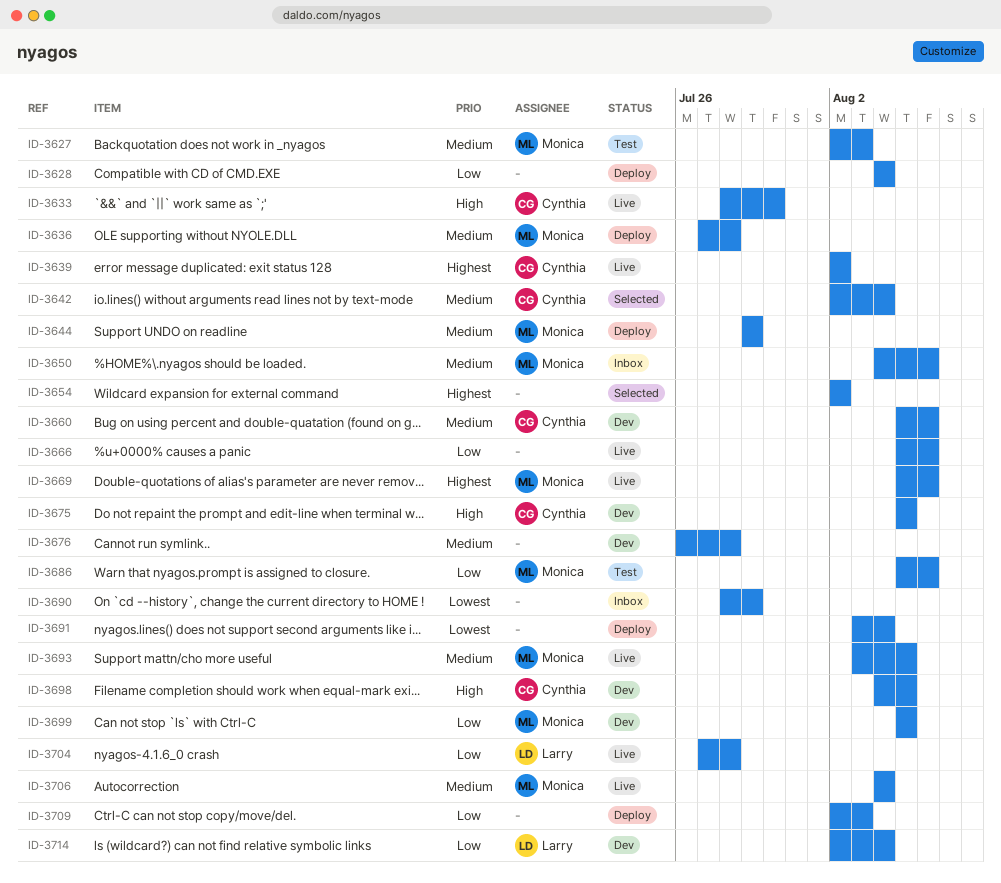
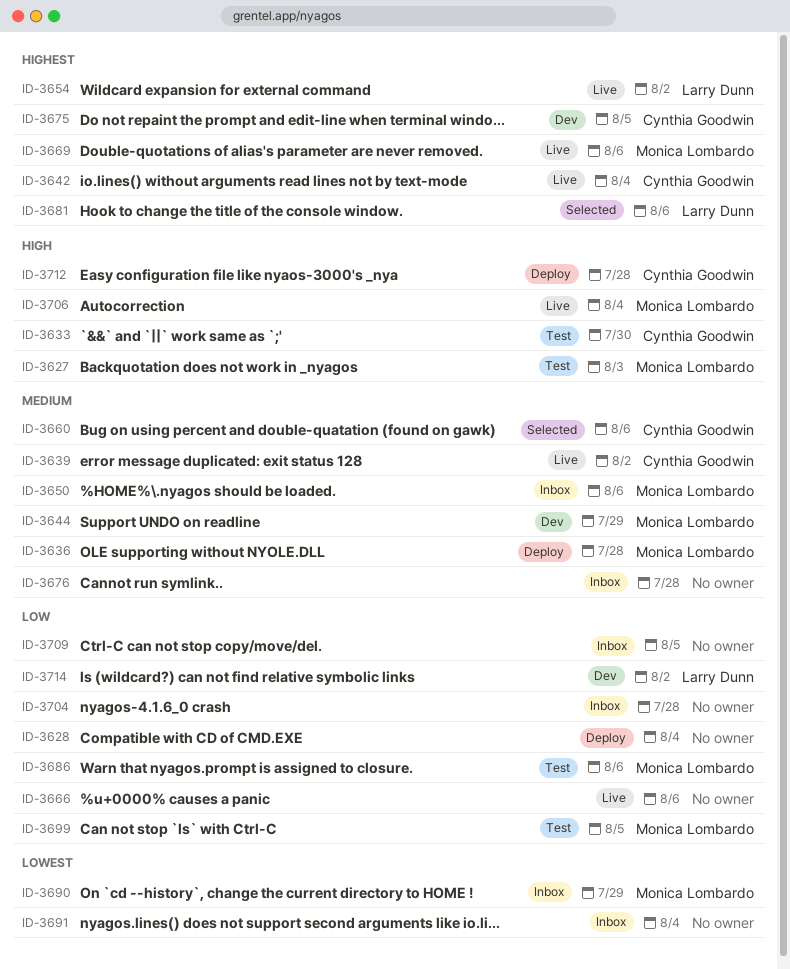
ID-3627, priority: Medium -> High
ID-3633, status: Live -> Test
ID-3639, priority: Highest -> Medium
ID-3642, status: Selected -> Live
ID-3642, priority: Medium -> Highest
ID-3644, status: Deploy -> Dev
ID-3654, status: Selected -> Live
ID-3654, owner: none -> Larry Dunn
ID-3660, status: Dev -> Selected
ID-3675, priority: High -> Highest
ID-3676, status: Dev -> Inbox
ID-3681: none -> present
ID-3690, owner: none -> Monica Lombardo
ID-3691, status: Deploy -> Inbox
ID-3693: present -> none
ID-3698: present -> none
ID-3699, status: Dev -> Test
ID-3704, status: Live -> Inbox
ID-3704, owner: Larry Dunn -> none
ID-3706, priority: Medium -> High
ID-3709, status: Deploy -> Inbox
ID-3709, due: Aug 3 -> Aug 5
ID-3712: none -> present
ID-3714, due: Aug 4 -> Aug 2

